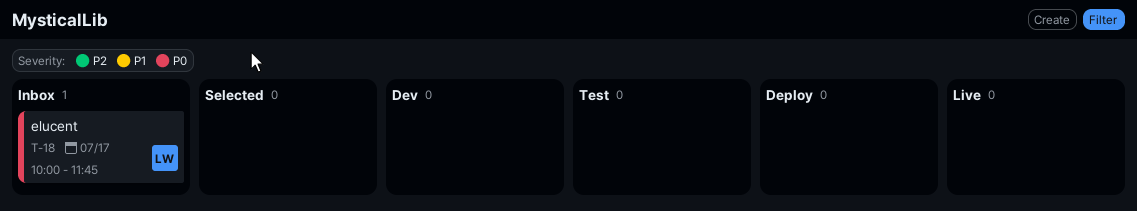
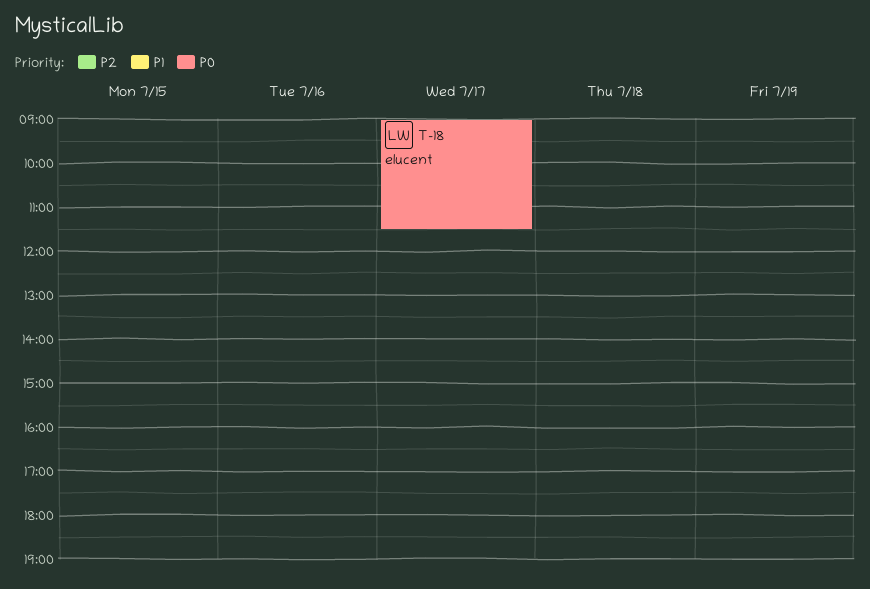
T-18, begins: 10:00 -> 09:00
T-18, ends: 11:45 -> 11:30

